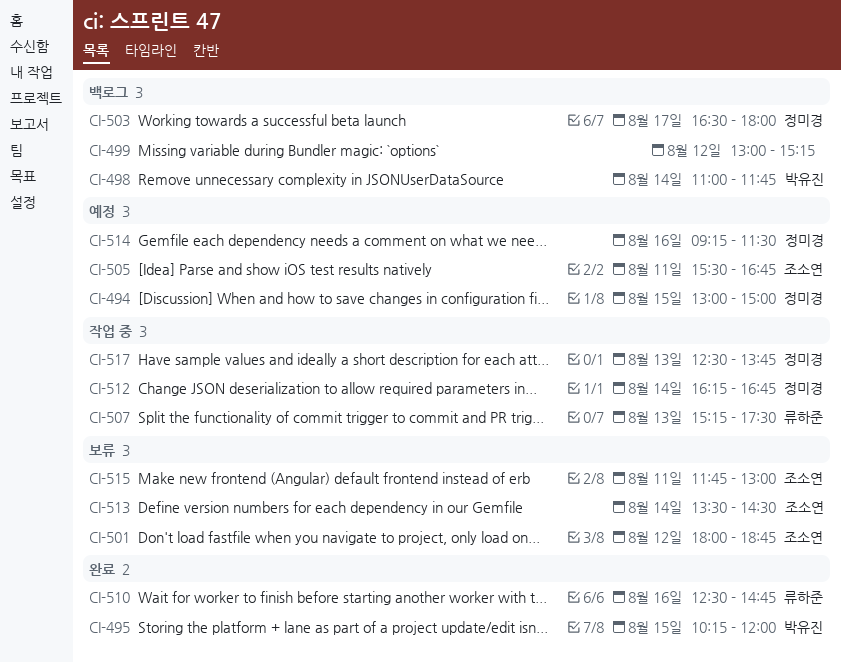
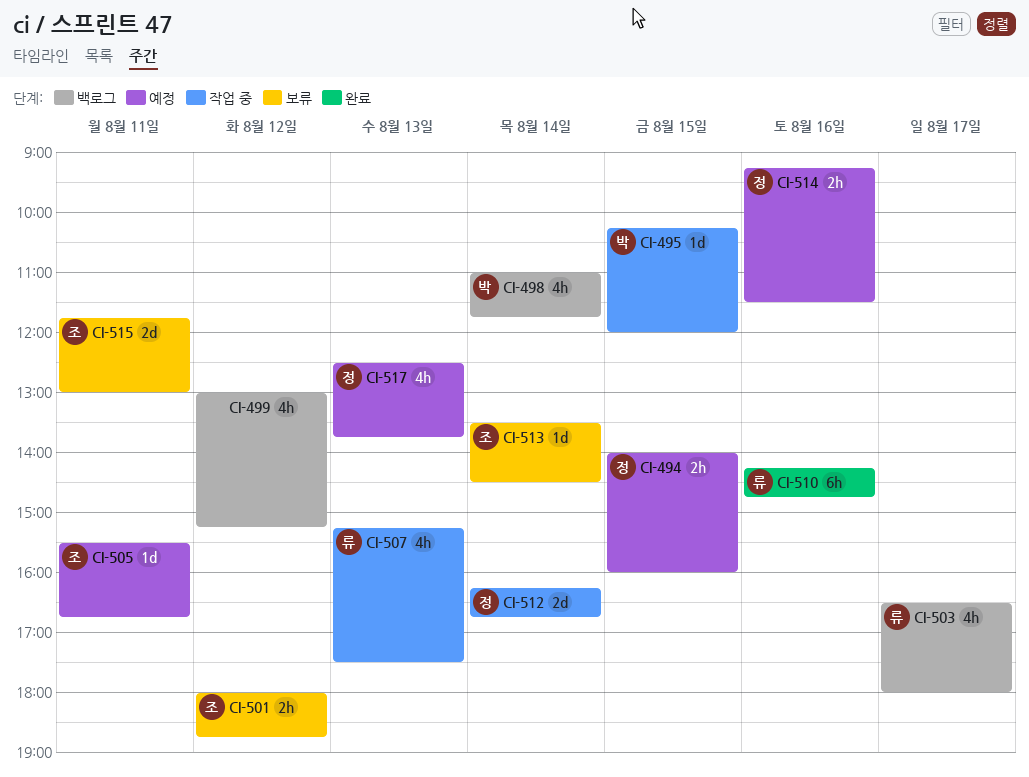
CI-494, begins: 13:00 -> 14:00
CI-494, ends: 15:00 -> 16:00
CI-495, status: 완료 -> 작업 중
CI-503, owner: 정미경 -> 류하준
CI-510, begins: 12:30 -> 14:15
CI-517, status: 작업 중 -> 예정

